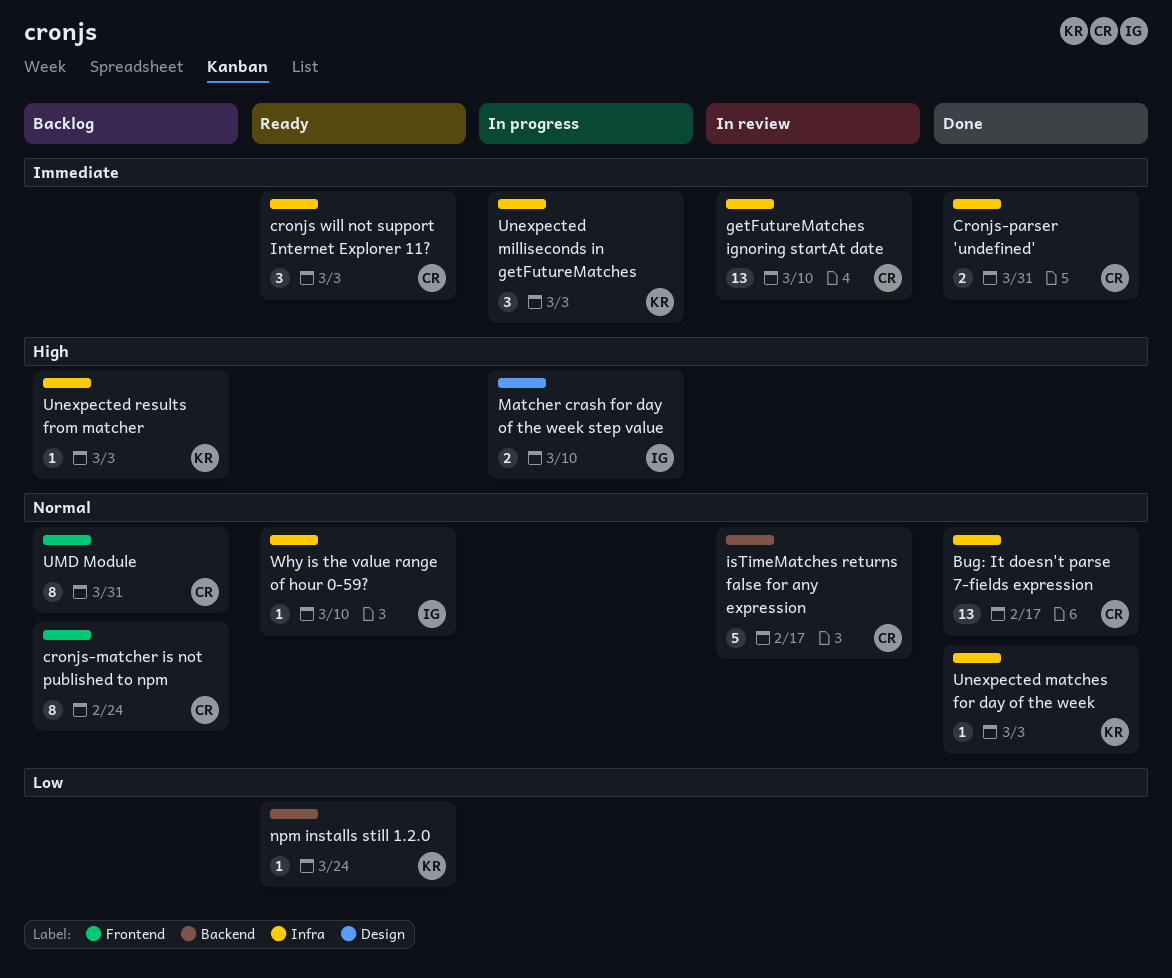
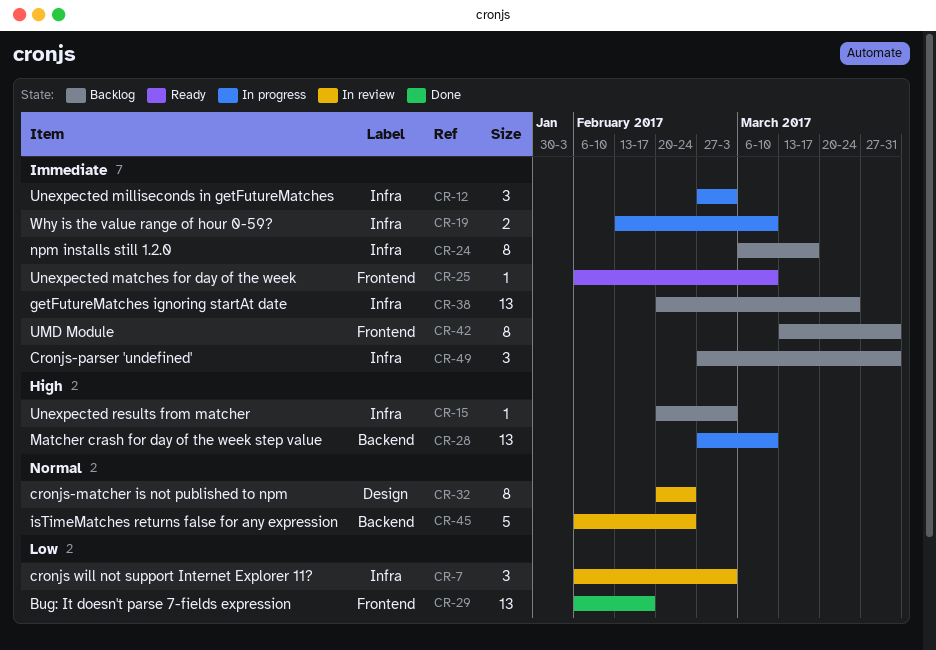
Bug: It doesn't parse 7-fields expression, priority: Normal -> Low
Bug: It doesn't parse 7-fields expression, label: Infra -> Frontend
cronjs will not support Internet Explorer 11?, status: Ready -> In review
cronjs will not support Internet Explorer 11?, priority: Immediate -> Low
cronjs-matcher is not published to npm, status: Backlog -> In review
cronjs-matcher is not published to npm, label: Frontend -> Design
Cronjs-parser 'undefined', status: Done -> Backlog
Cronjs-parser 'undefined', estimate: 2 -> 3
getFutureMatches ignoring startAt date, status: In review -> Backlog
getFutureMatches ignoring startAt date, due: Mar 10 -> Mar 24
isTimeMatches returns false for any expression, due: Feb 17 -> Feb 24
Matcher crash for day of the week step value, label: Design -> Backend
Matcher crash for day of the week step value, estimate: 2 -> 13
npm installs still 1.2.0, status: Ready -> Backlog
npm installs still 1.2.0, priority: Low -> Immediate
npm installs still 1.2.0, label: Backend -> Infra
npm installs still 1.2.0, estimate: 1 -> 8
npm installs still 1.2.0, due: Mar 24 -> Mar 17
UMD Module, priority: Normal -> Immediate
Unexpected matches for day of the week, status: Done -> Ready
Unexpected matches for day of the week, priority: Normal -> Immediate
Unexpected matches for day of the week, label: Infra -> Frontend
Unexpected matches for day of the week, due: Mar 3 -> Mar 10
Why is the value range of hour 0-59?, status: Ready -> In progress
Why is the value range of hour 0-59?, priority: Normal -> Immediate
Why is the value range of hour 0-59?, estimate: 1 -> 2

